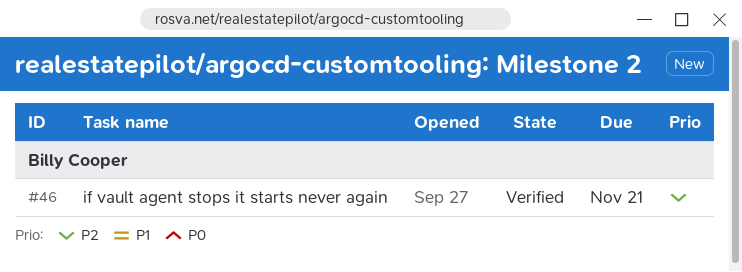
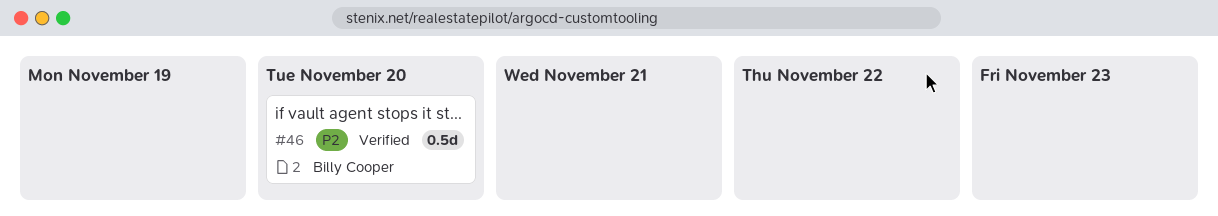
#46, due: Nov 21 -> Nov 20

